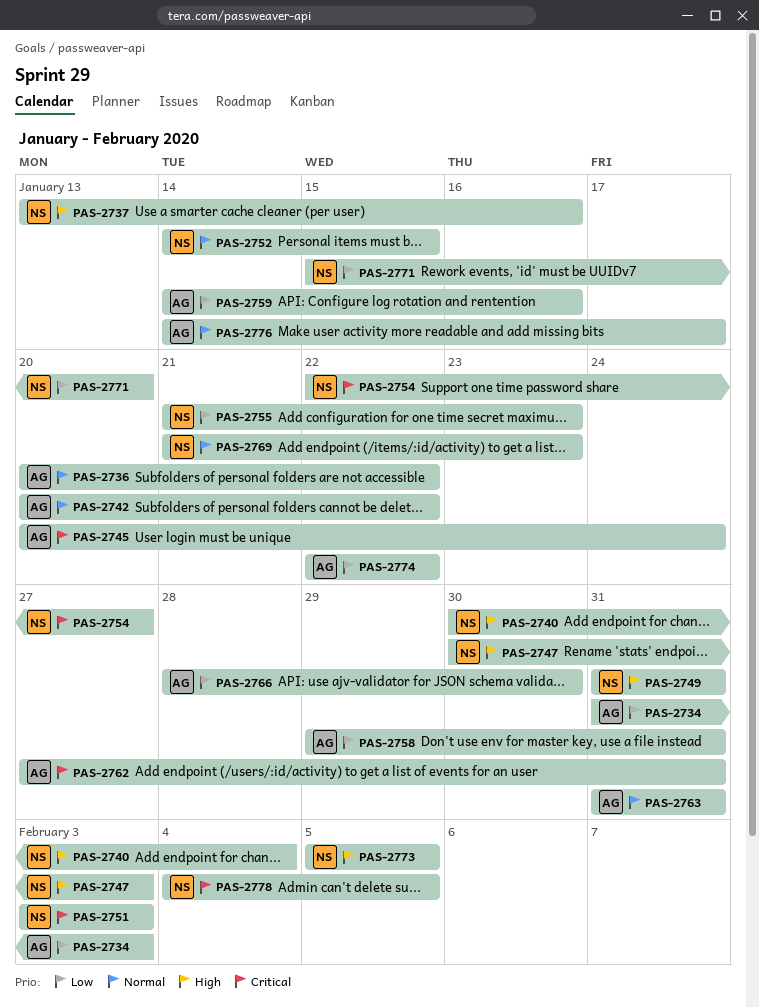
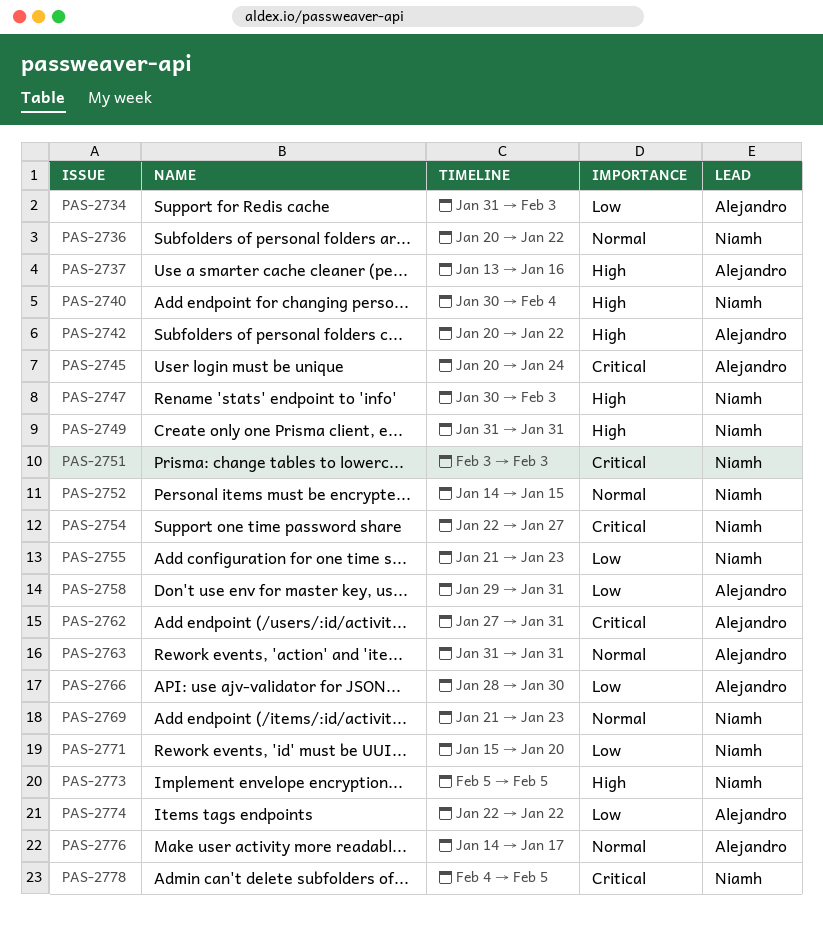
PAS-2736, owner: Alejandro -> Niamh
PAS-2737, owner: Niamh -> Alejandro
PAS-2742, priority: Normal -> High
PAS-2759: present -> none

